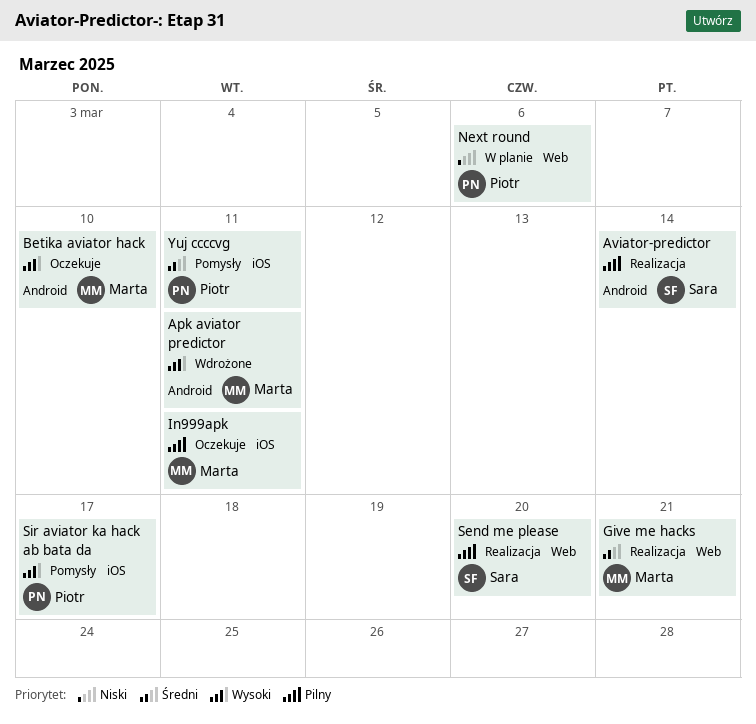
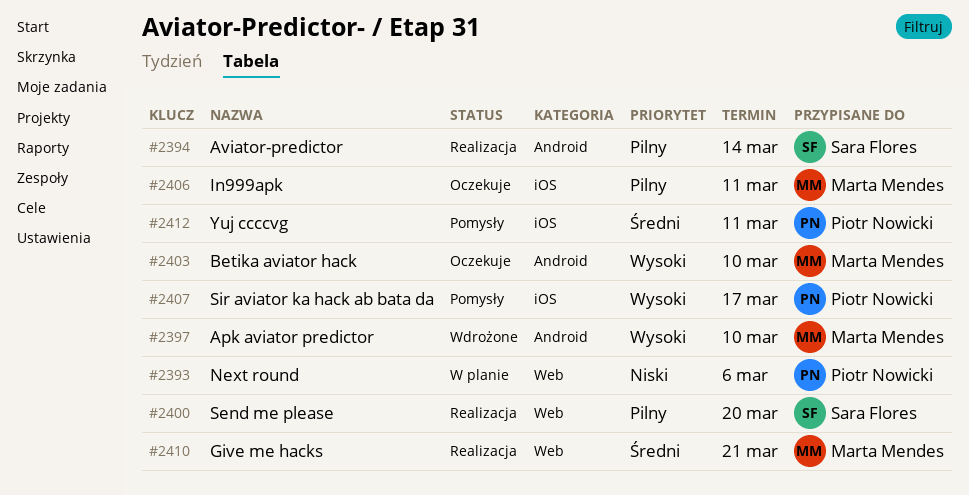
Apk aviator predictor, due: Mar 11 -> Mar 10

